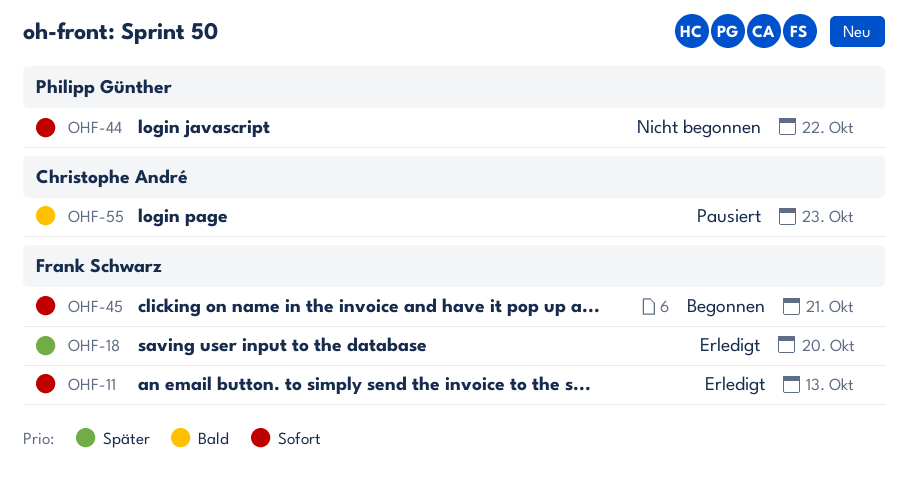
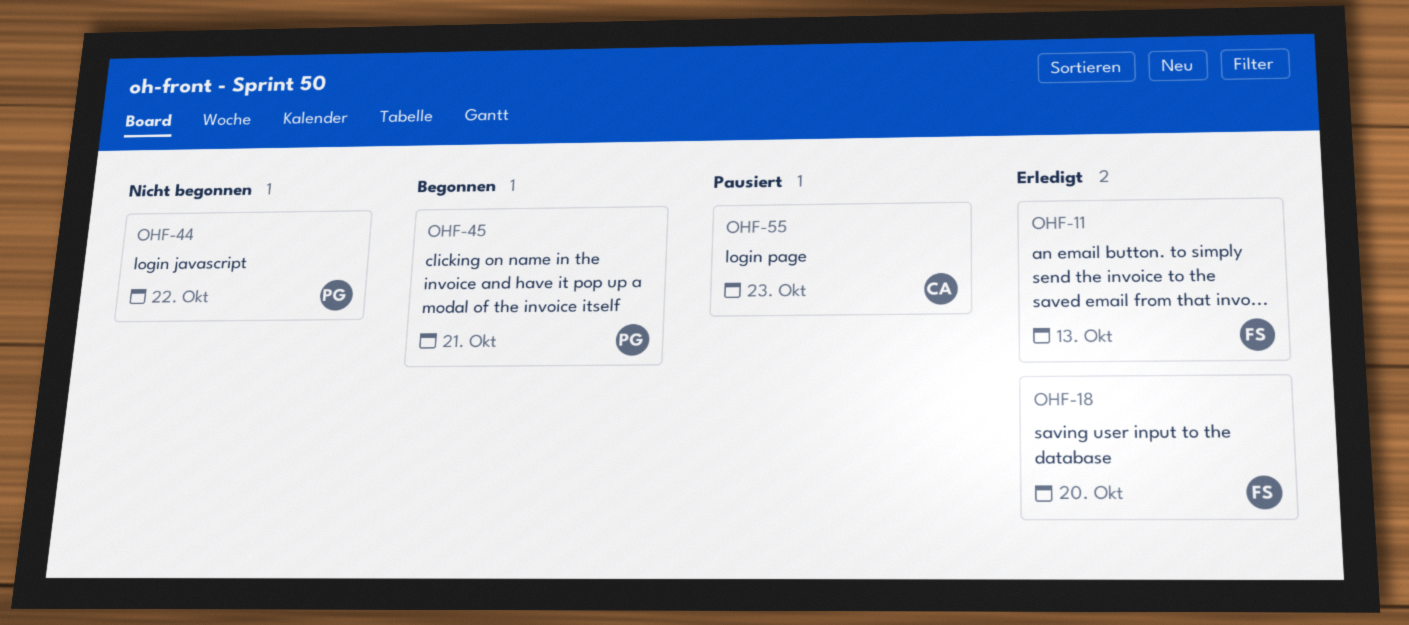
OHF-45, owner: Frank Schwarz -> Philipp Günther

